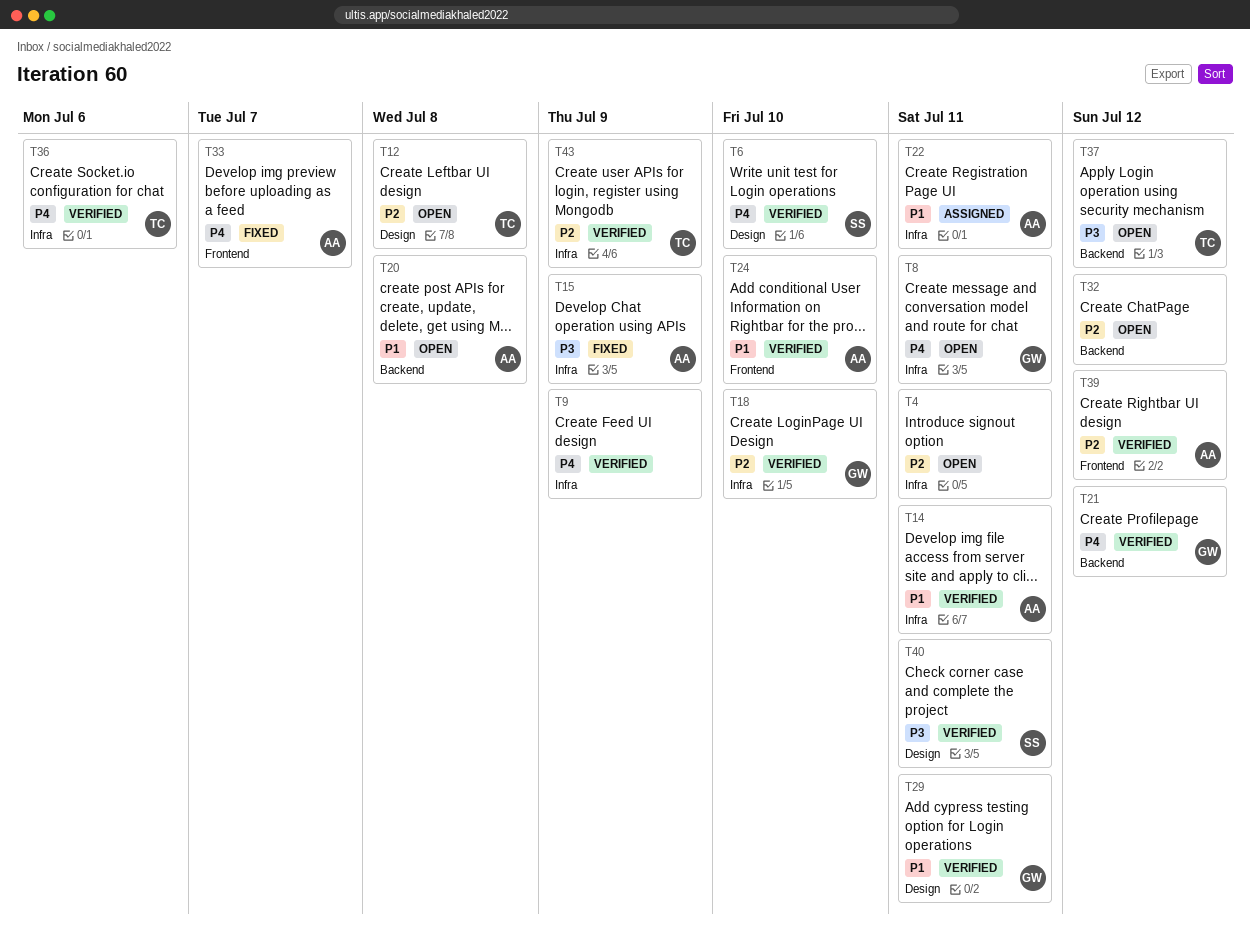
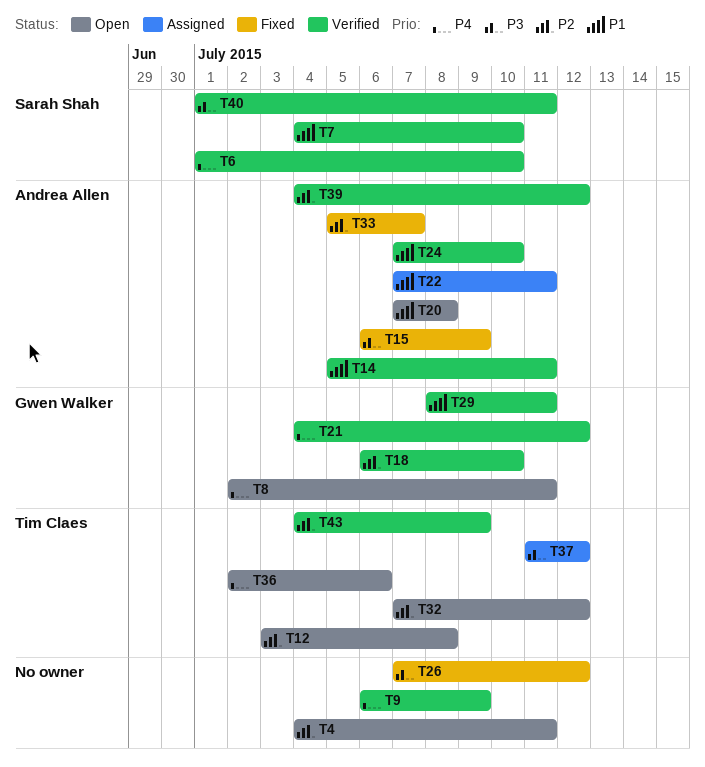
T7: none -> present
T26: none -> present
T32, owner: none -> Tim Claes
T33, priority: P4 -> P2
T36, status: Verified -> Open
T37, status: Open -> Assigned

